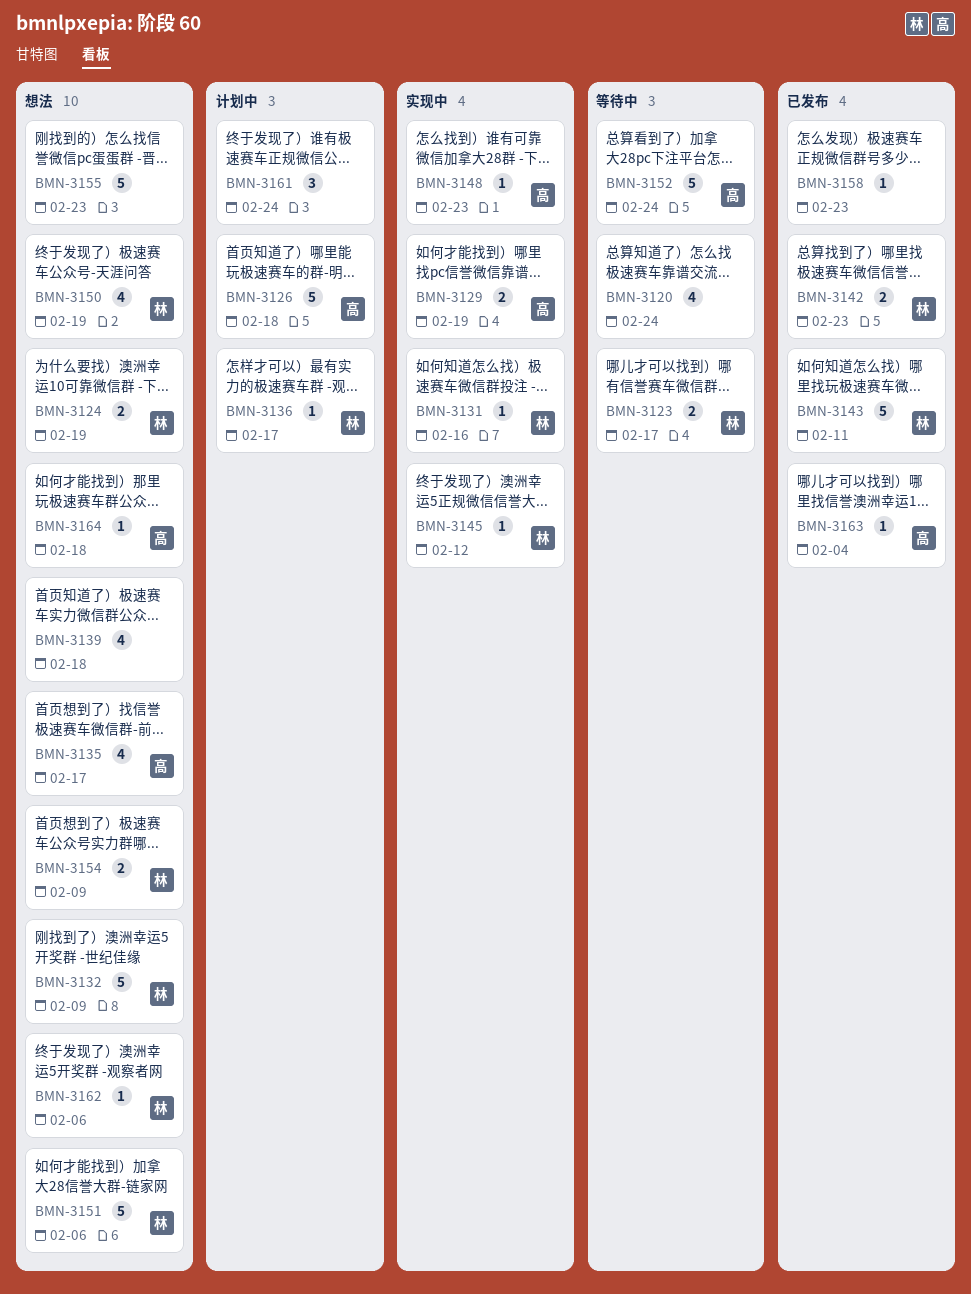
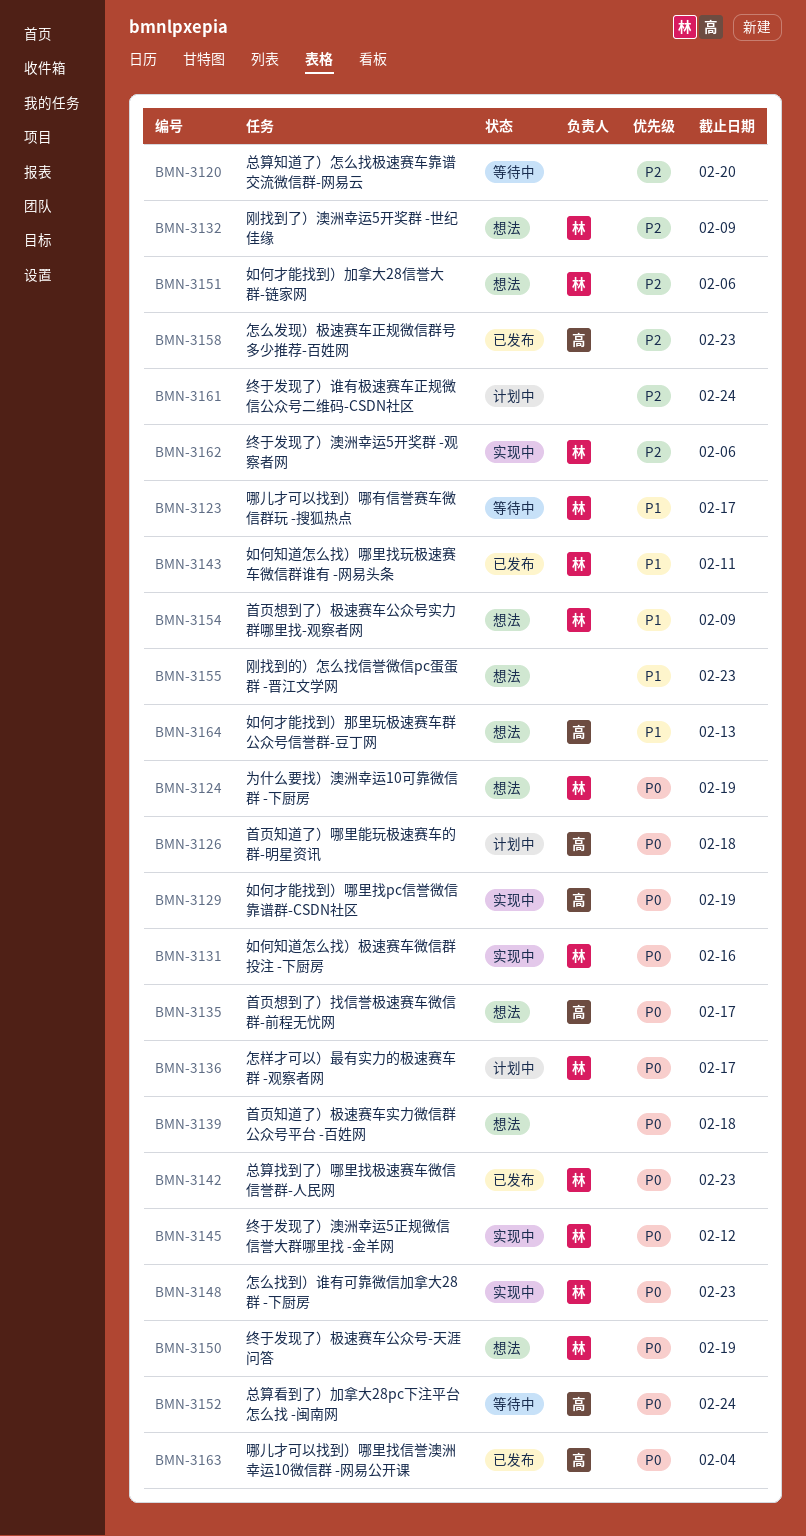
BMN-3120, due: Feb 24 -> Feb 20
BMN-3148, owner: 高 -> 林
BMN-3158, owner: none -> 高
BMN-3162, status: 想法 -> 实现中
BMN-3164, due: Feb 18 -> Feb 13

